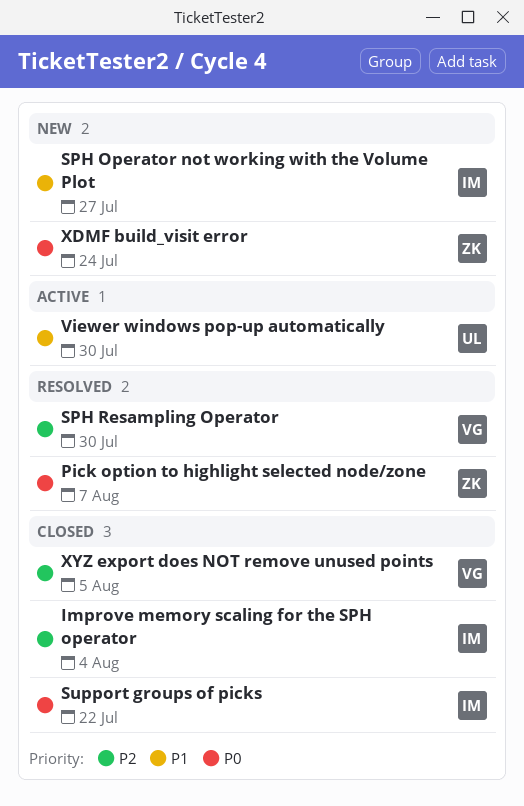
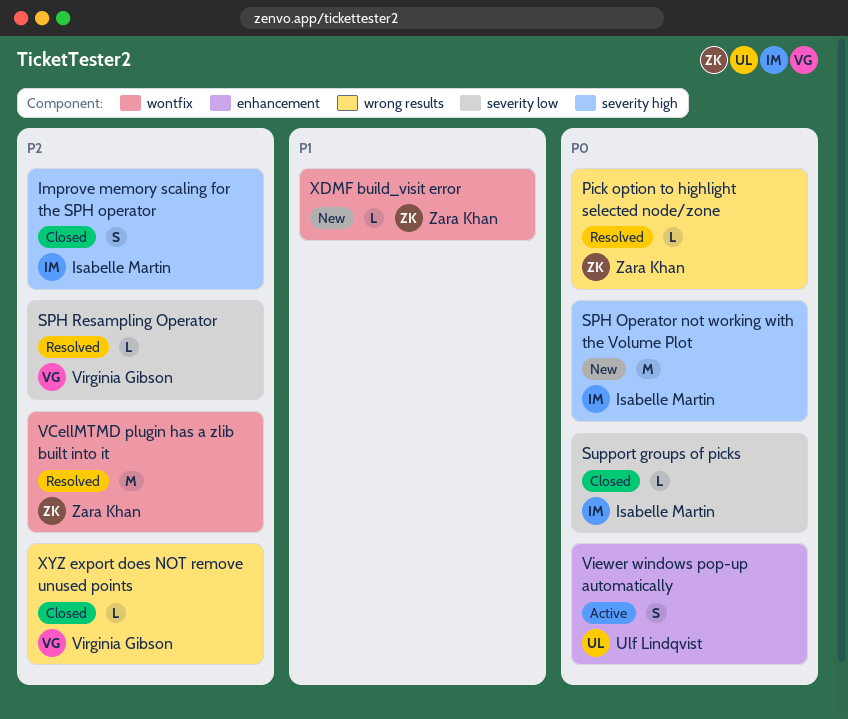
SPH Operator not working with the Volume Plot, priority: P1 -> P0
VCellMTMD plugin has a zlib built into it: none -> present
Viewer windows pop-up automatically, priority: P1 -> P0
XDMF build_visit error, priority: P0 -> P1

